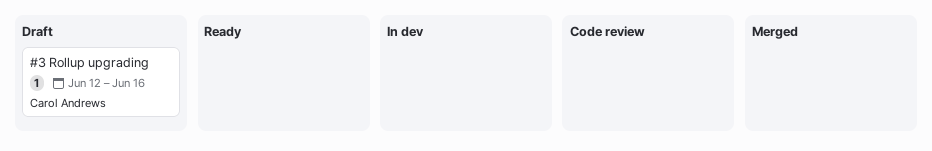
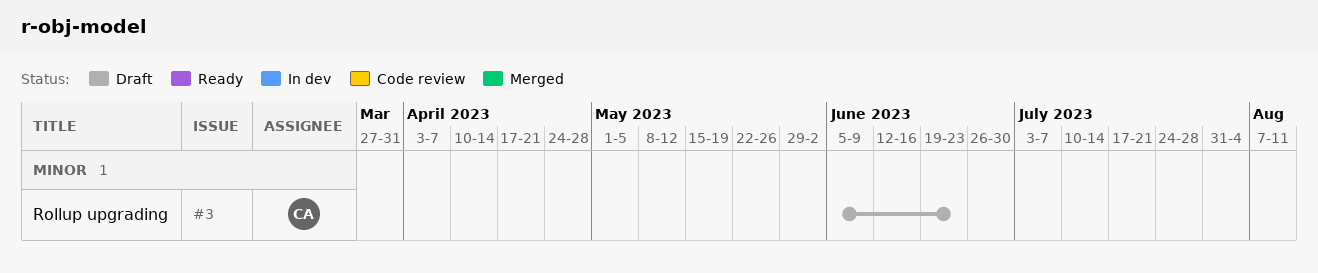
#3, start: Jun 12 -> Jun 5
#3, due: Jun 16 -> Jun 23

